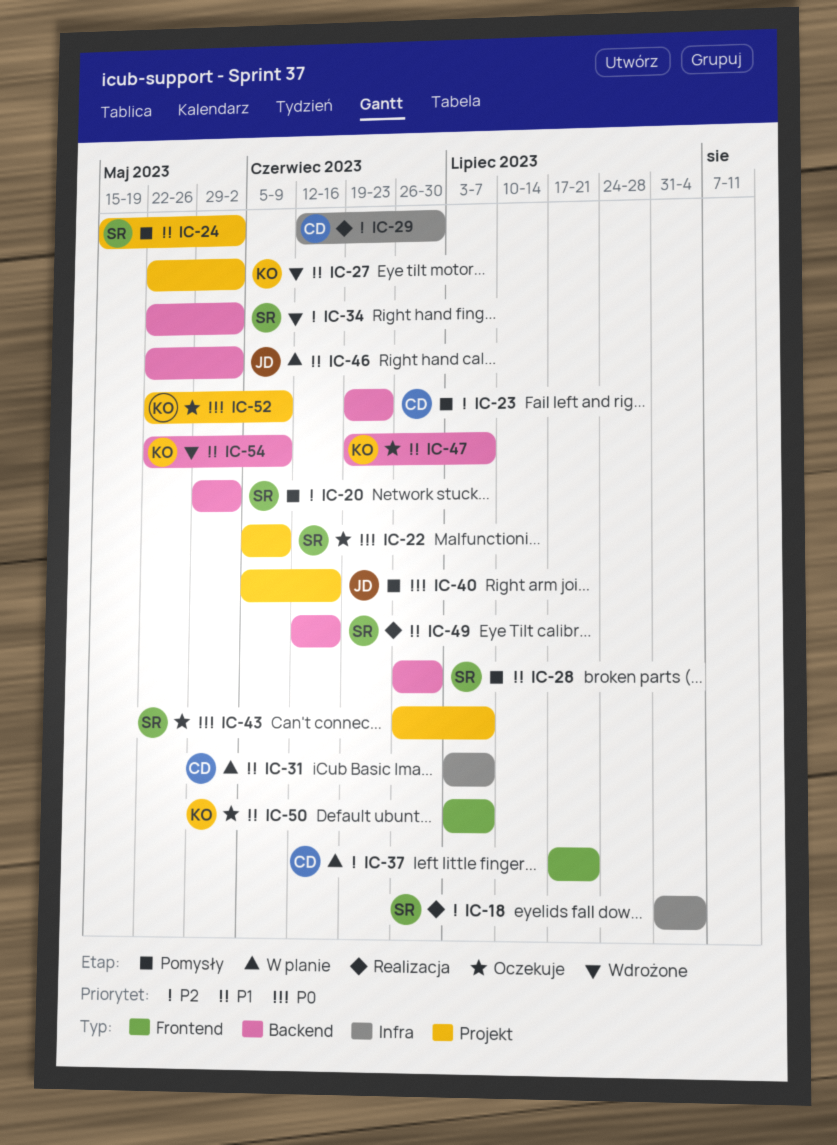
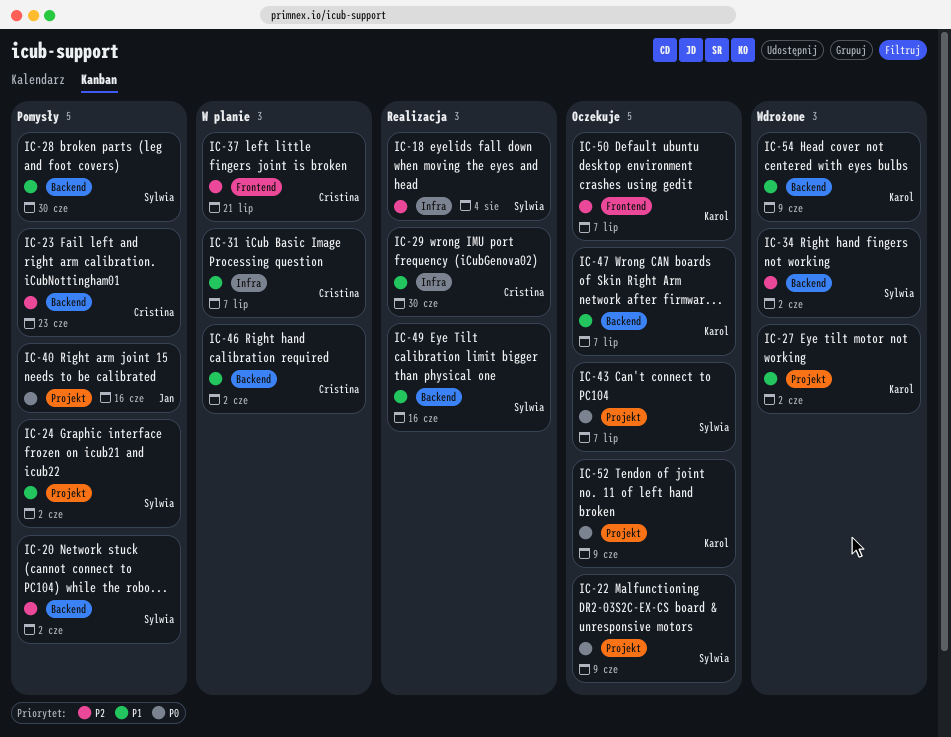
IC-29, priority: P2 -> P1
IC-46, owner: Jan -> Cristina
IC-50, priority: P1 -> P2

